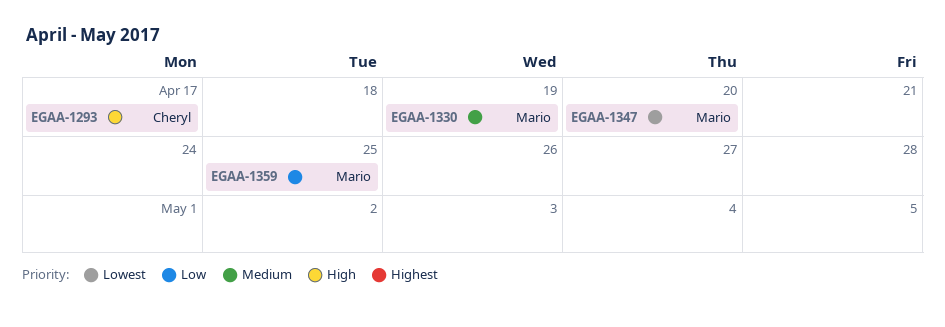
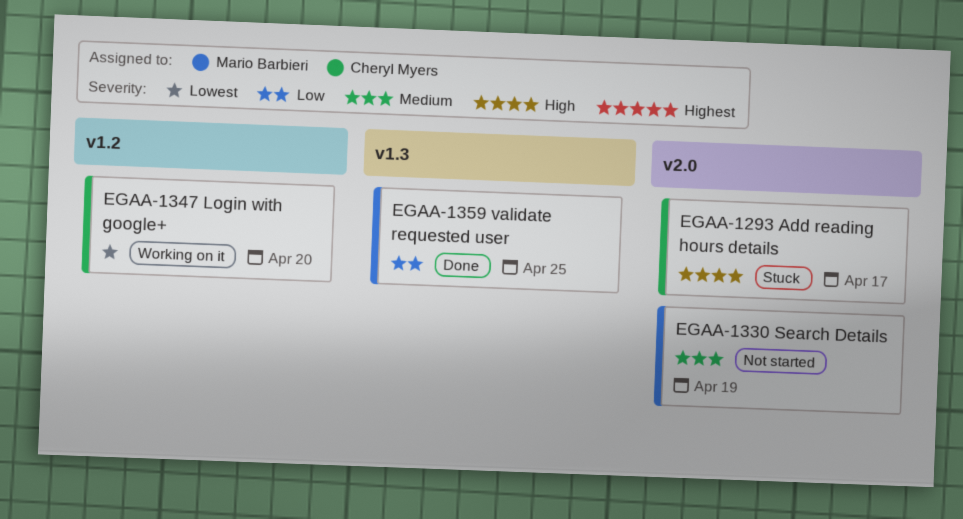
EGAA-1347, owner: Mario Barbieri -> Cheryl Myers

